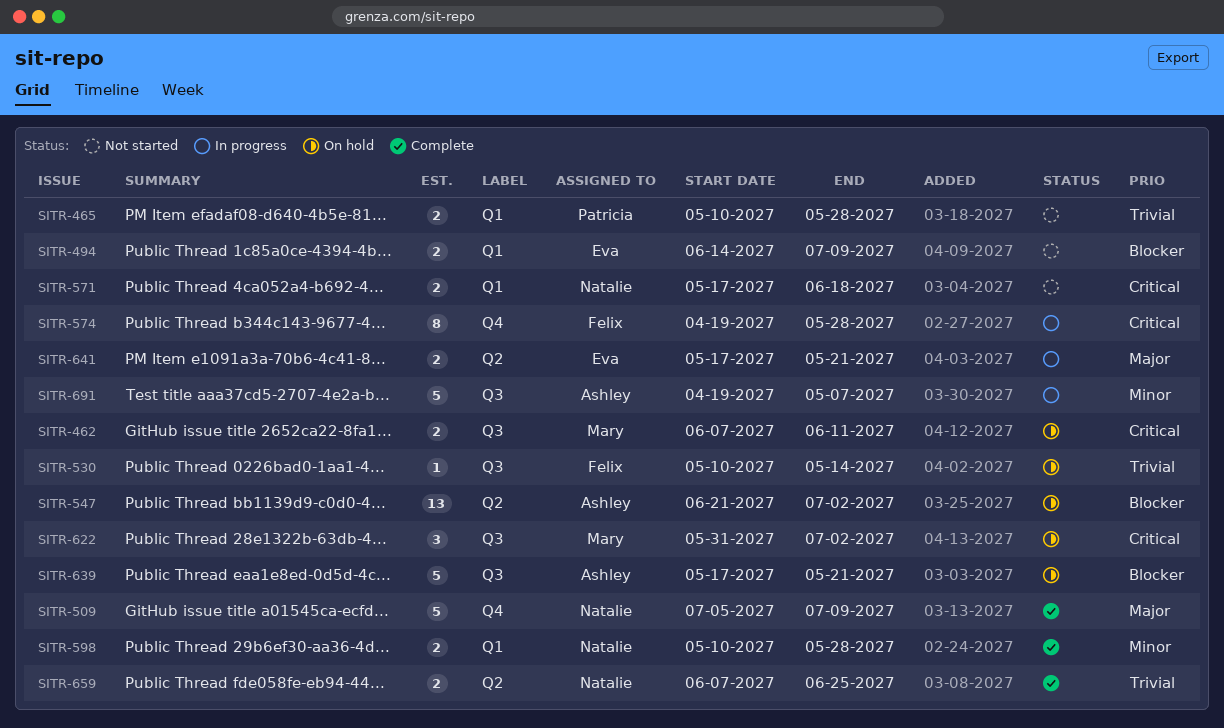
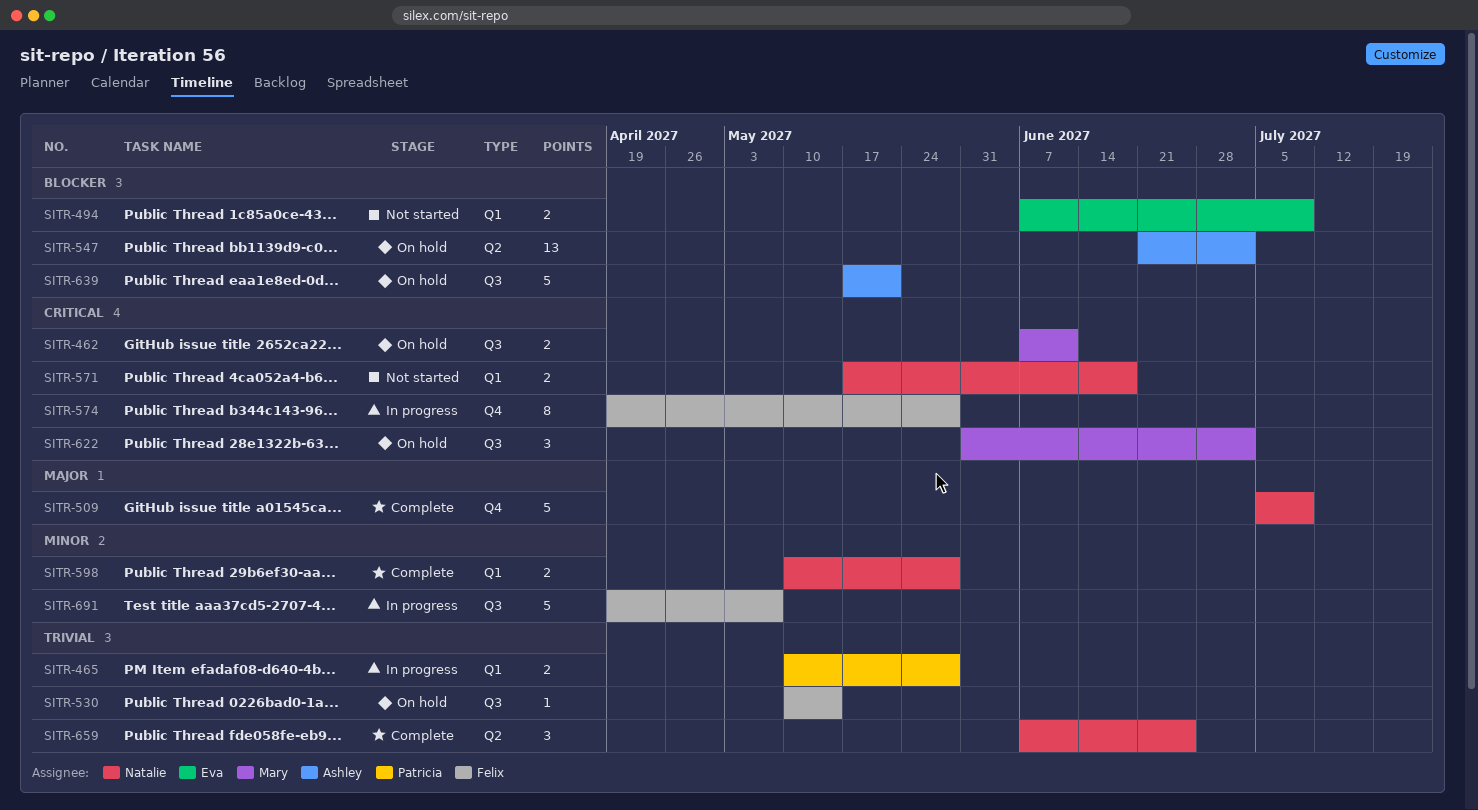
SITR-465, status: Not started -> In progress
SITR-494, start: Jun 14 -> Jun 7
SITR-641: present -> none
SITR-659, estimate: 2 -> 3
SITR-691, owner: Ashley -> Felix

